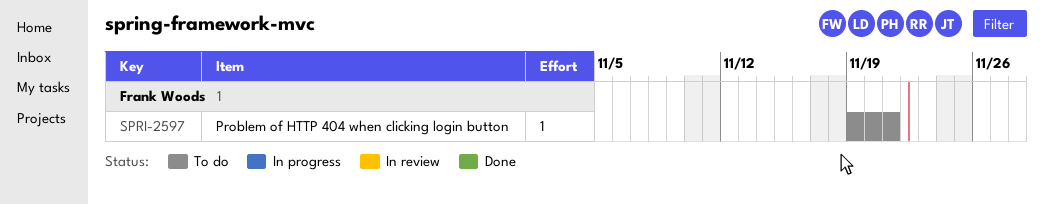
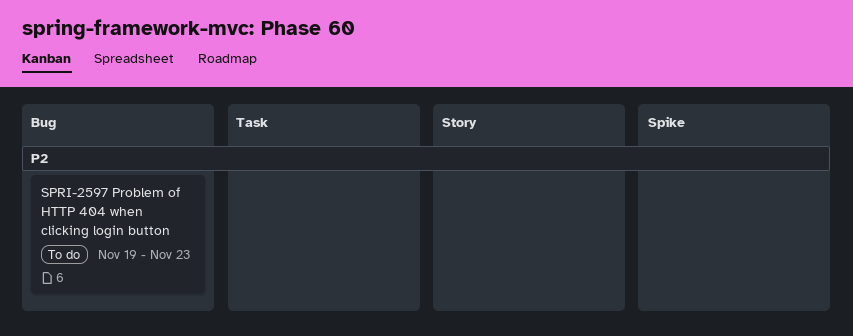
SPRI-2597, due: Nov 21 -> Nov 23

